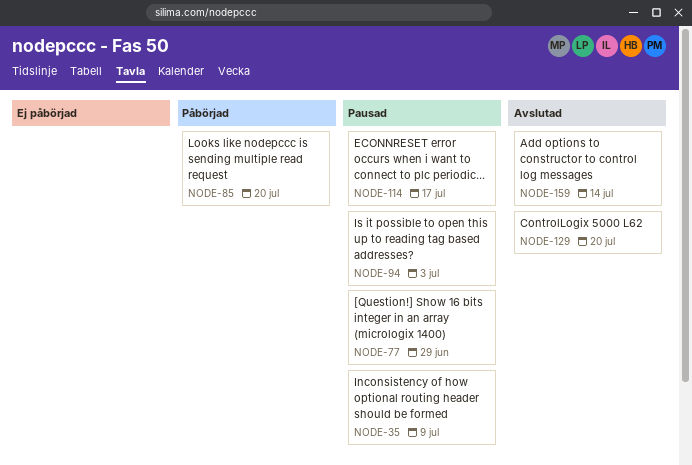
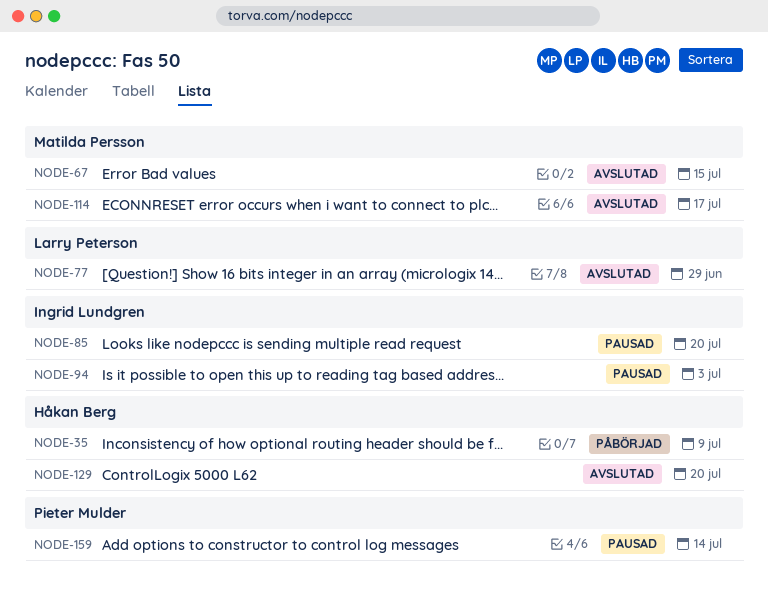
NODE-35, status: Pausad -> Påbörjad
NODE-67: none -> present
NODE-77, status: Pausad -> Avslutad
NODE-85, status: Påbörjad -> Pausad
NODE-114, status: Pausad -> Avslutad
NODE-159, status: Avslutad -> Pausad

